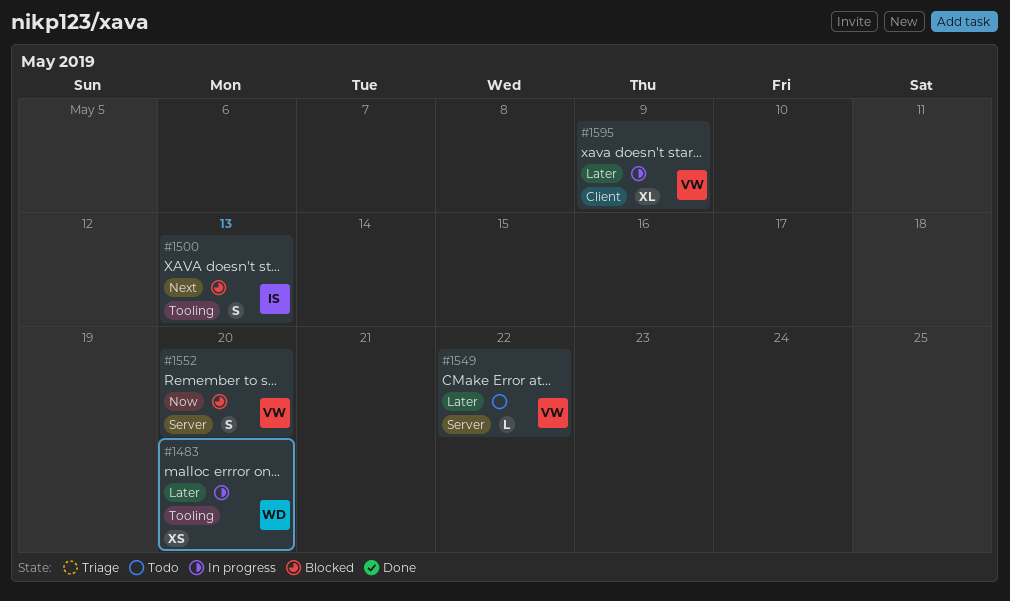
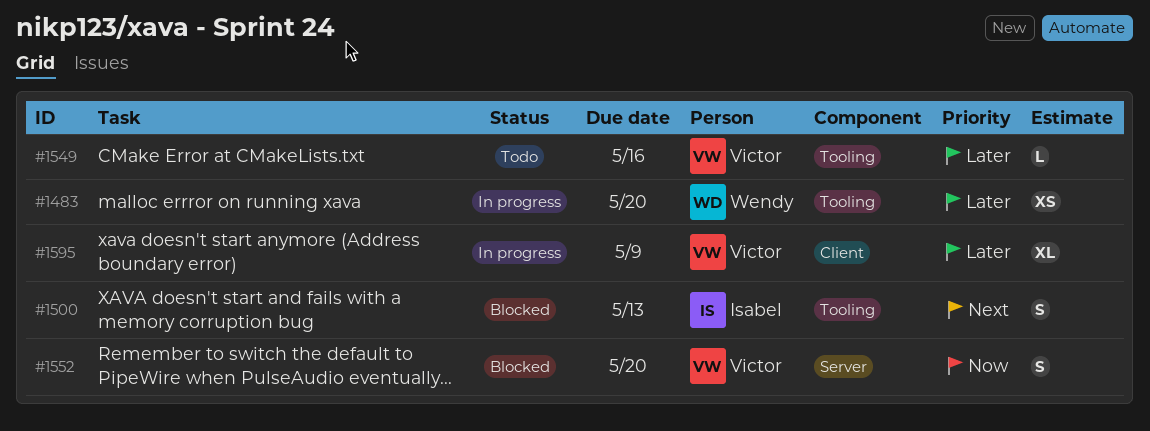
#1549, label: Server -> Tooling
#1549, due: May 22 -> May 16

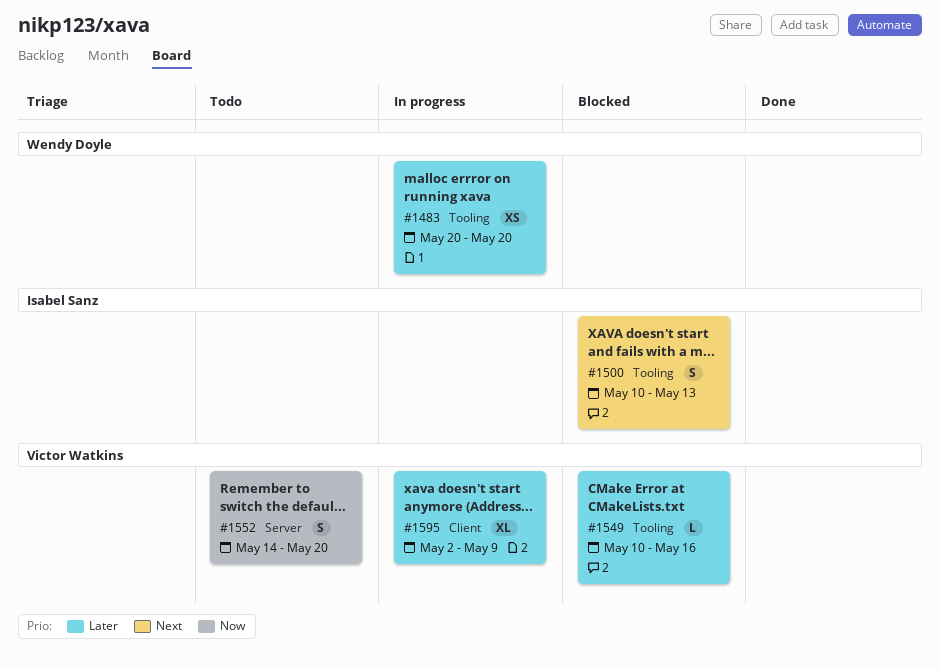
#1549, status: Todo -> Blocked
#1552, status: Blocked -> Todo

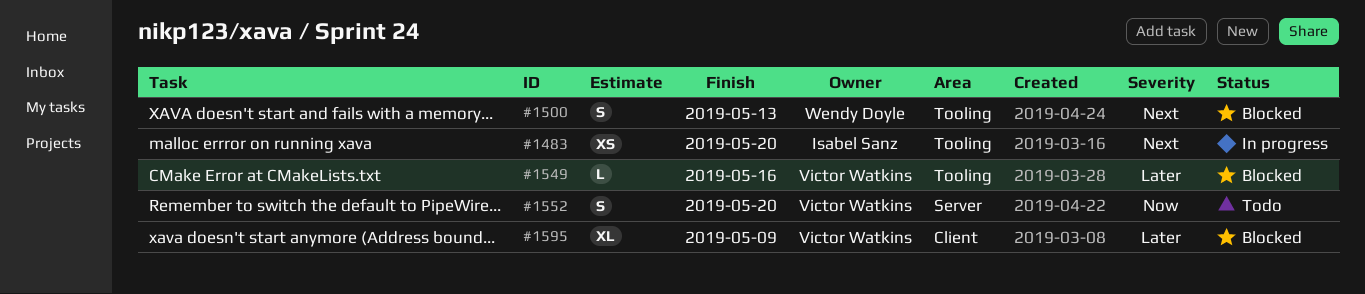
#1483, owner: Wendy Doyle -> Isabel Sanz
#1483, priority: Later -> Next
#1500, owner: Isabel Sanz -> Wendy Doyle
#1595, status: In progress -> Blocked

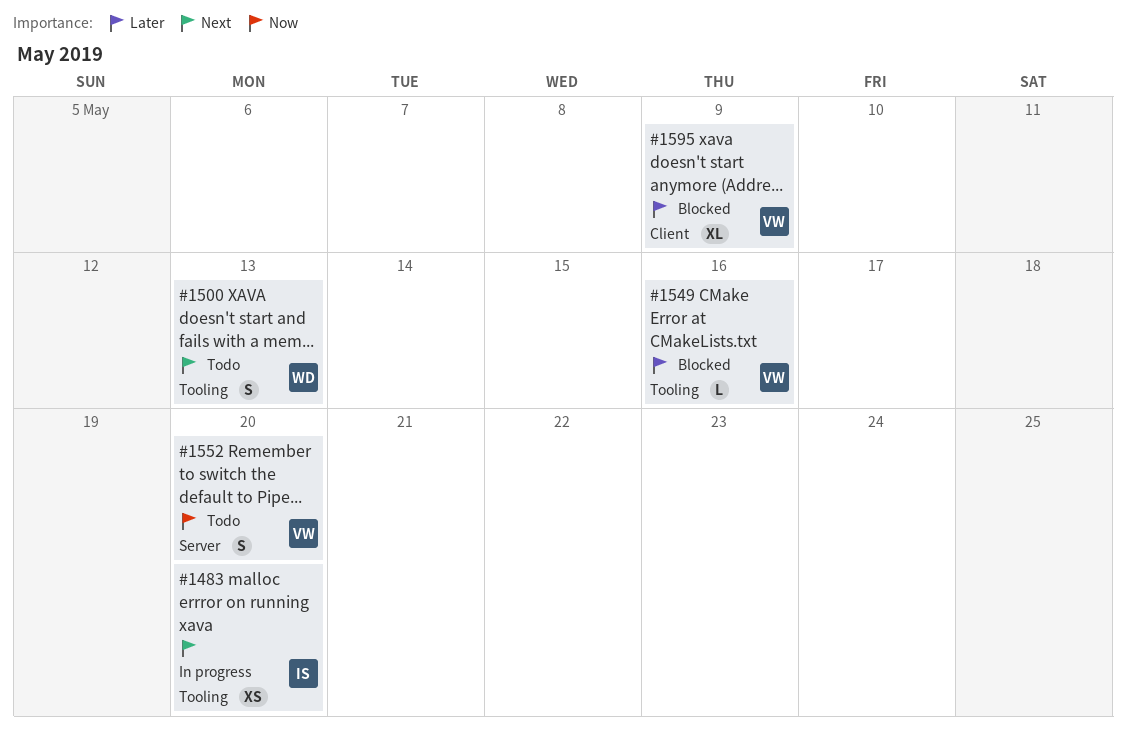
#1500, status: Blocked -> Todo

